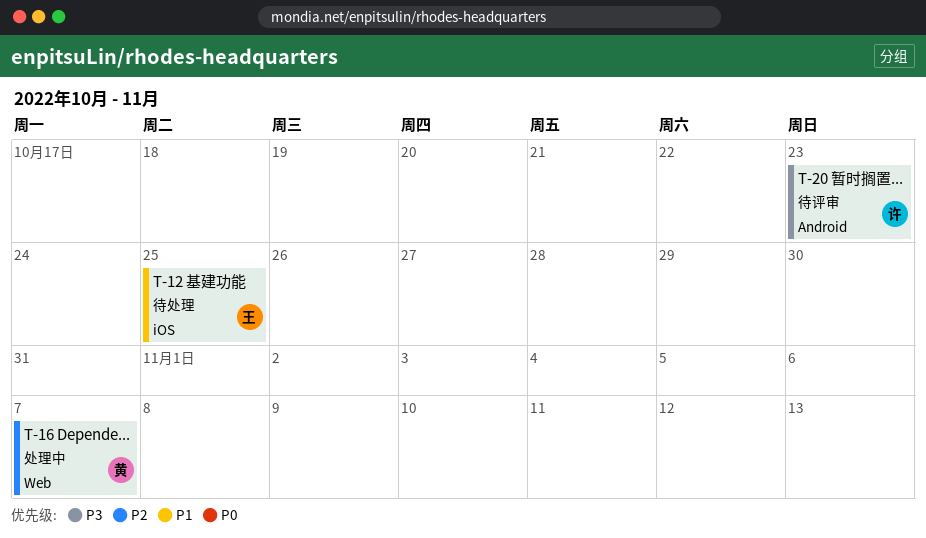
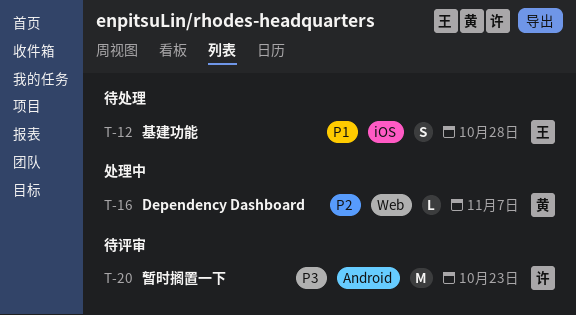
T-12, due: Oct 25 -> Oct 28

